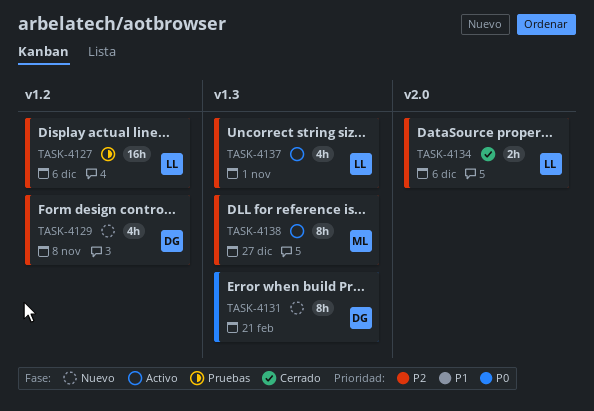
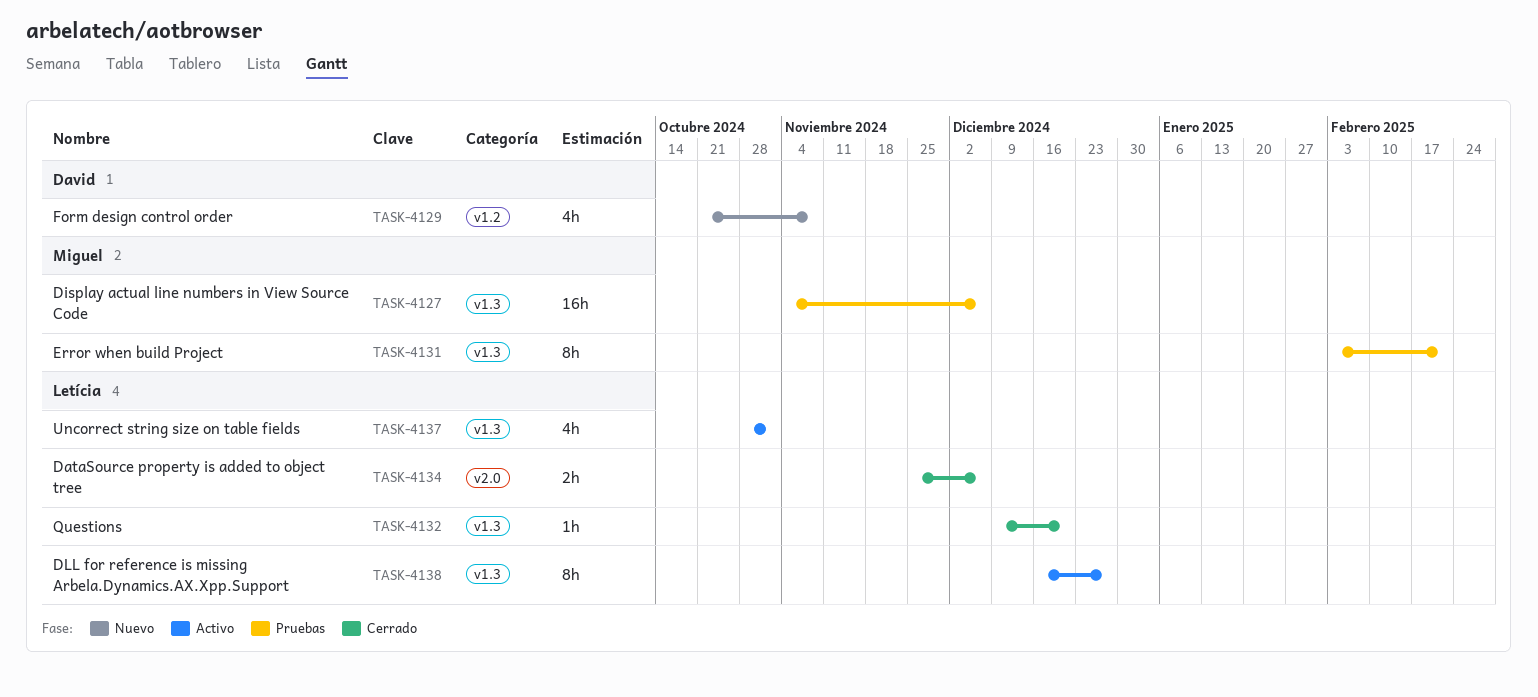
TASK-4127, owner: Letícia -> Miguel
TASK-4127, label: v1.2 -> v1.3
TASK-4131, status: Nuevo -> Pruebas
TASK-4131, owner: David -> Miguel
TASK-4132: none -> present
TASK-4138, owner: Miguel -> Letícia

